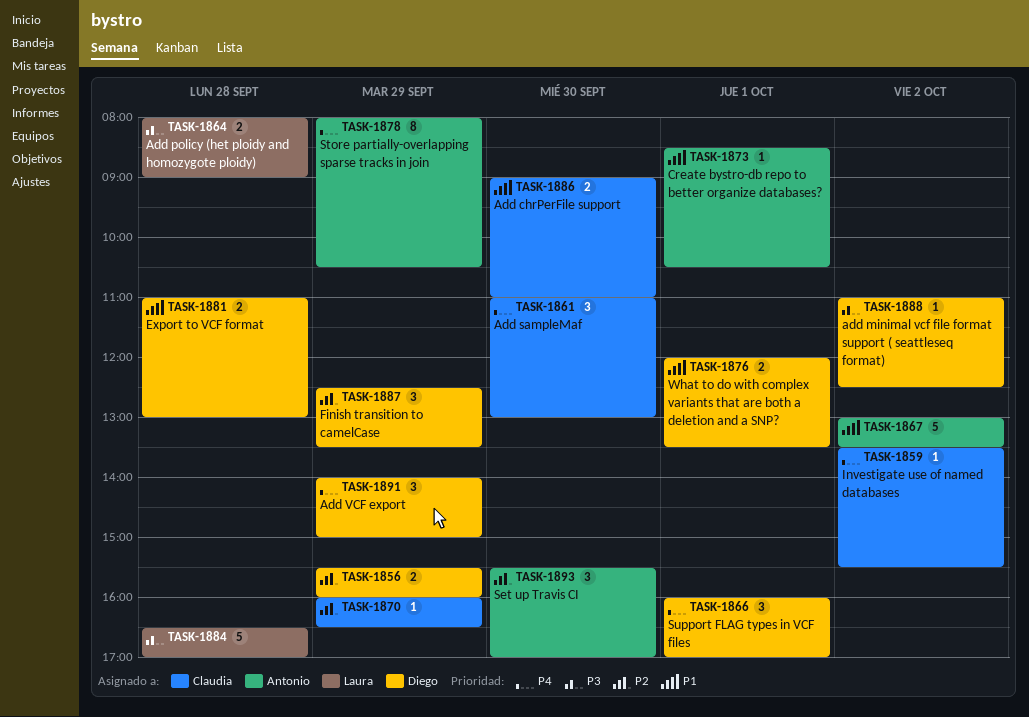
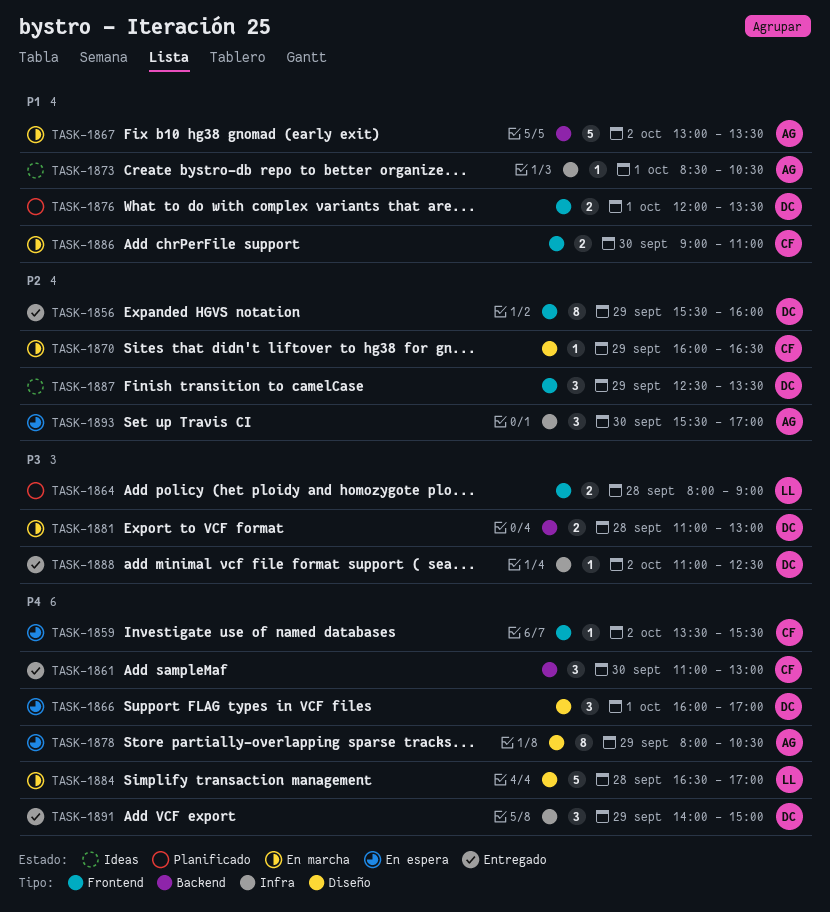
TASK-1856, estimate: 2 -> 8
TASK-1881, priority: P1 -> P3
TASK-1884, priority: P3 -> P4

